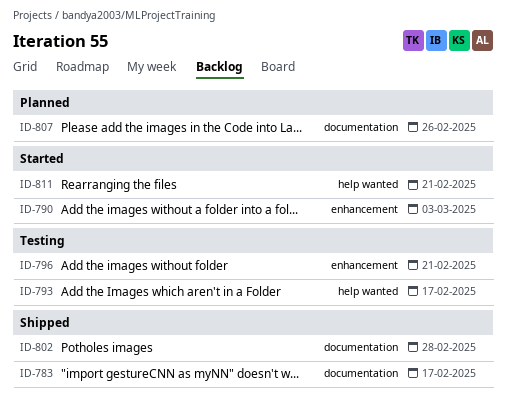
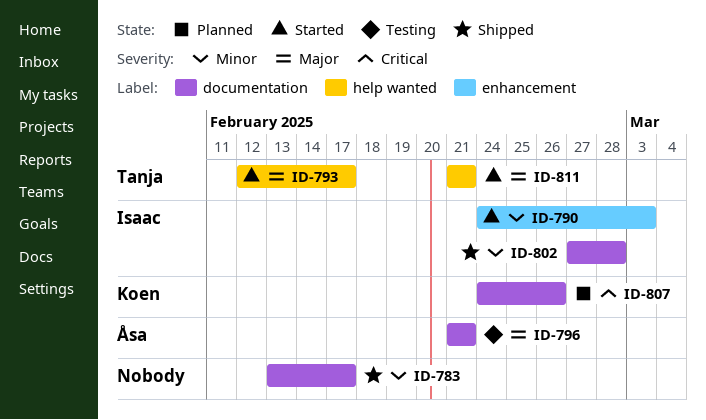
ID-793, status: Testing -> Started
ID-796, label: enhancement -> documentation

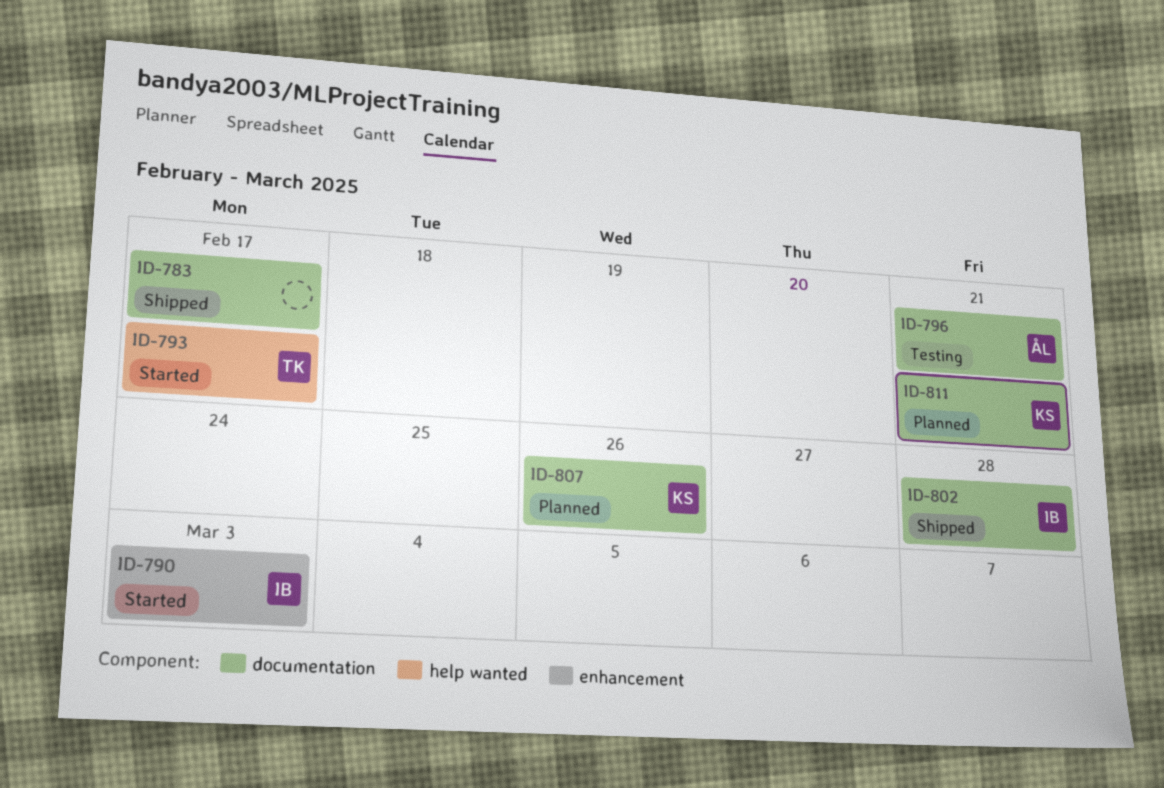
ID-811, status: Started -> Planned
ID-811, owner: Tanja -> Koen
ID-811, label: help wanted -> documentation

